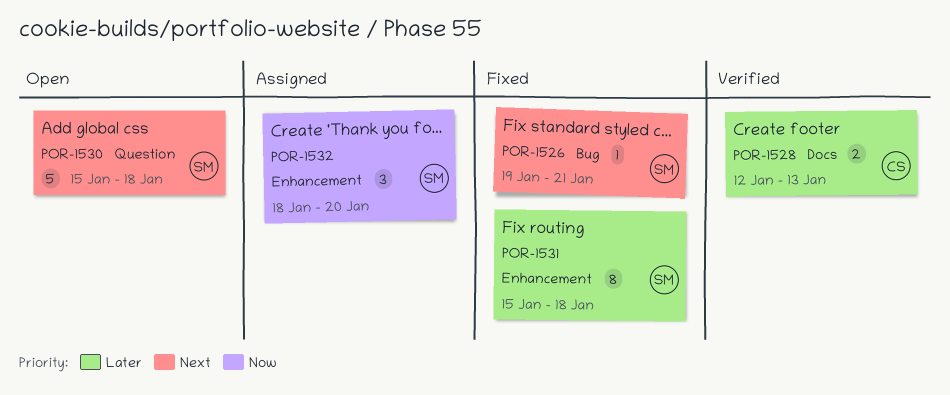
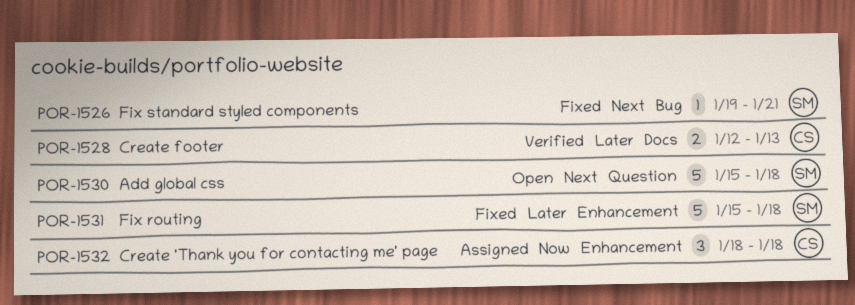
POR-1531, estimate: 8 -> 5
POR-1532, owner: SM -> CS
POR-1532, due: Jan 20 -> Jan 18

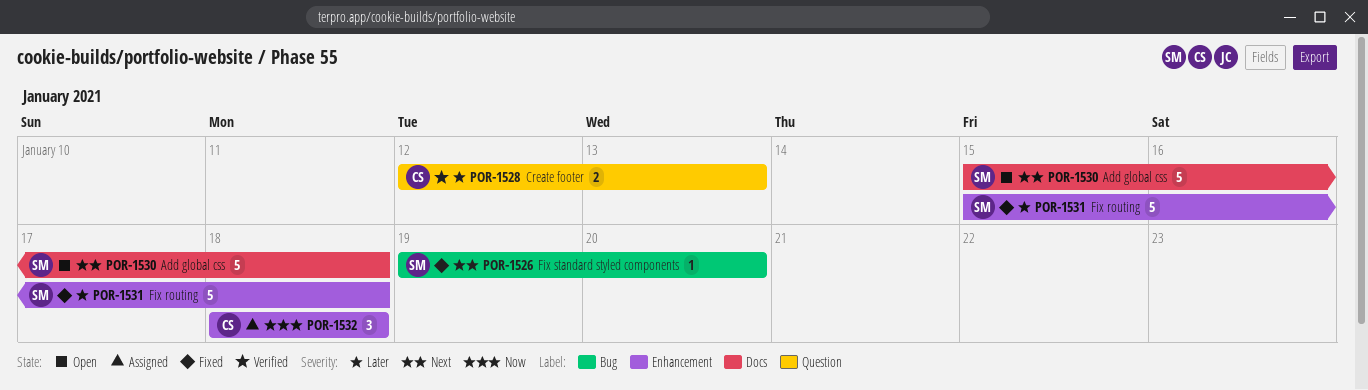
POR-1526, due: Jan 21 -> Jan 20
POR-1528, label: Docs -> Question
POR-1530, label: Question -> Docs

